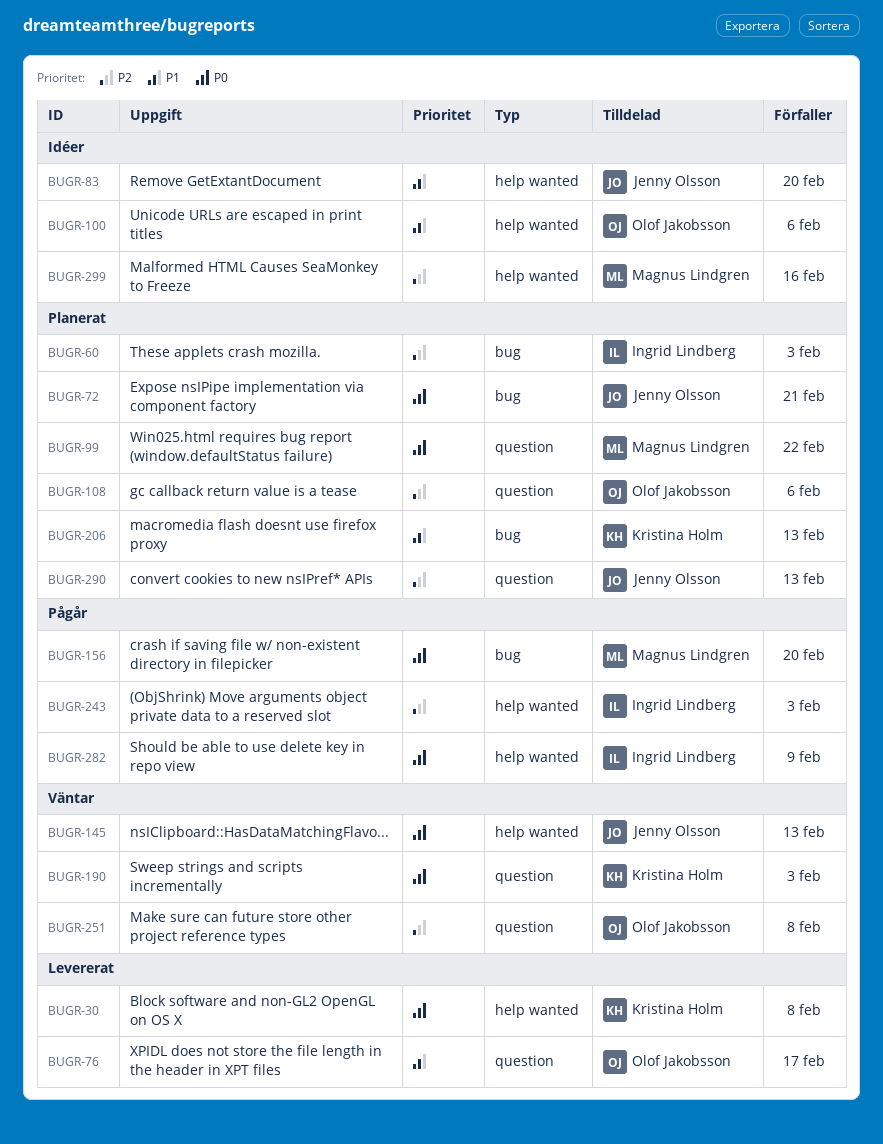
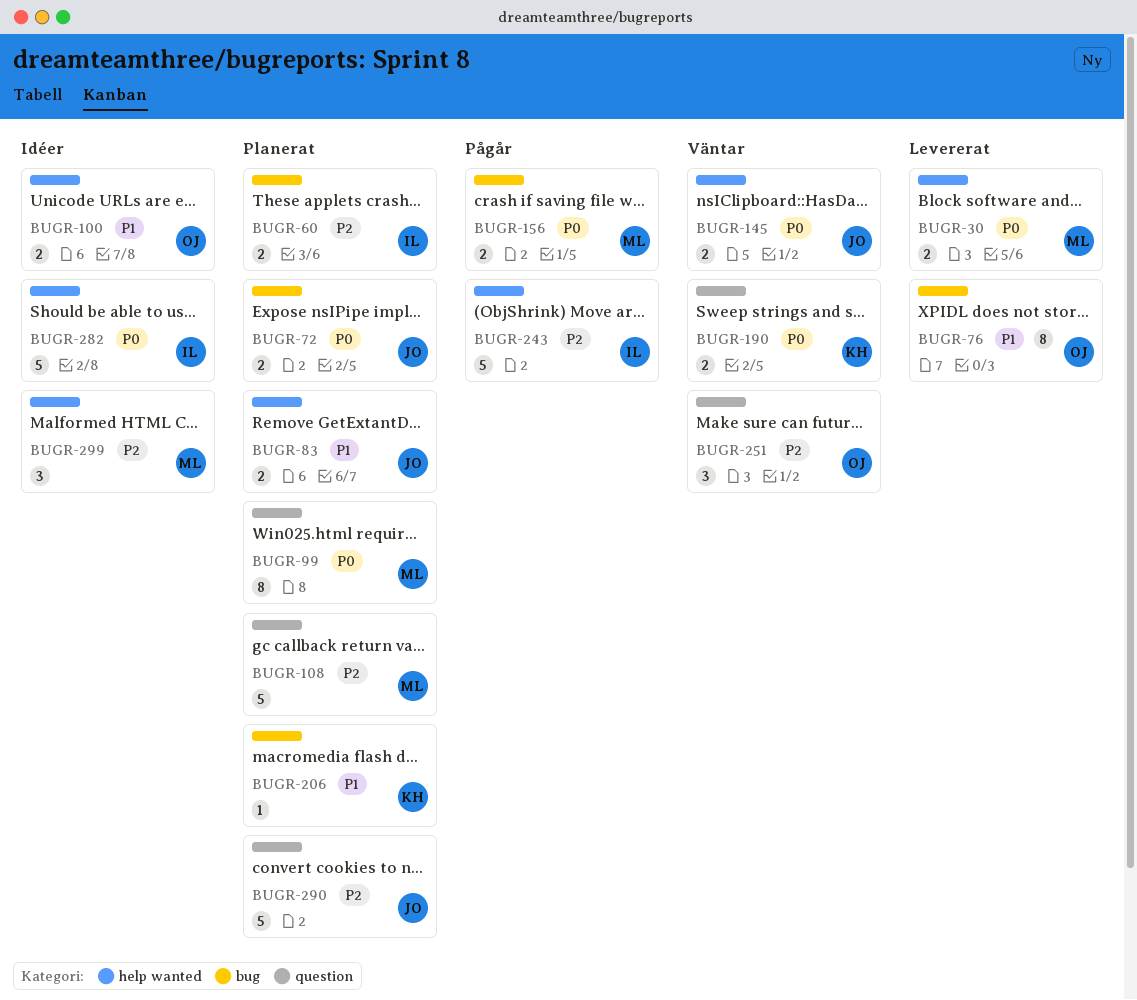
BUGR-30, owner: Kristina Holm -> Magnus Lindgren
BUGR-76, label: question -> bug
BUGR-83, status: Idéer -> Planerat
BUGR-108, owner: Olof Jakobsson -> Magnus Lindgren
BUGR-282, status: Pågår -> Idéer

